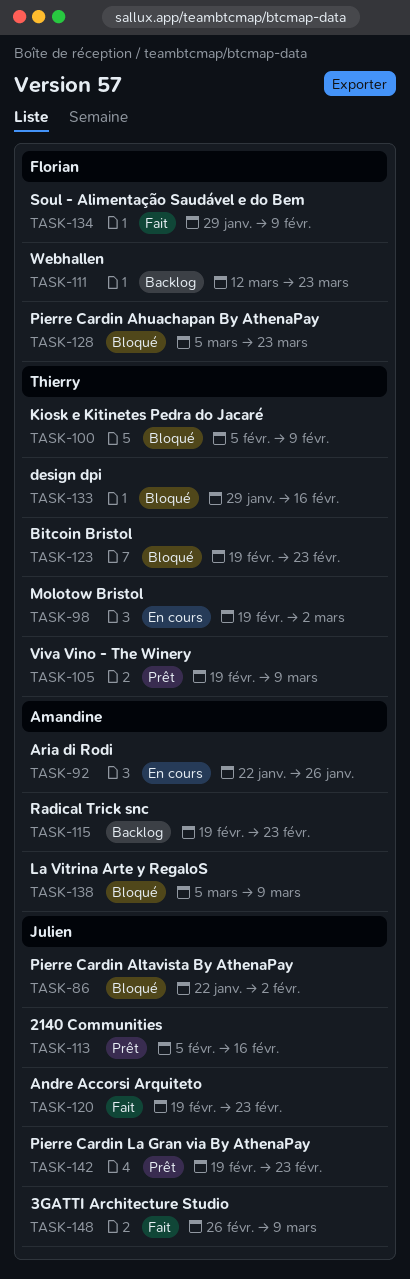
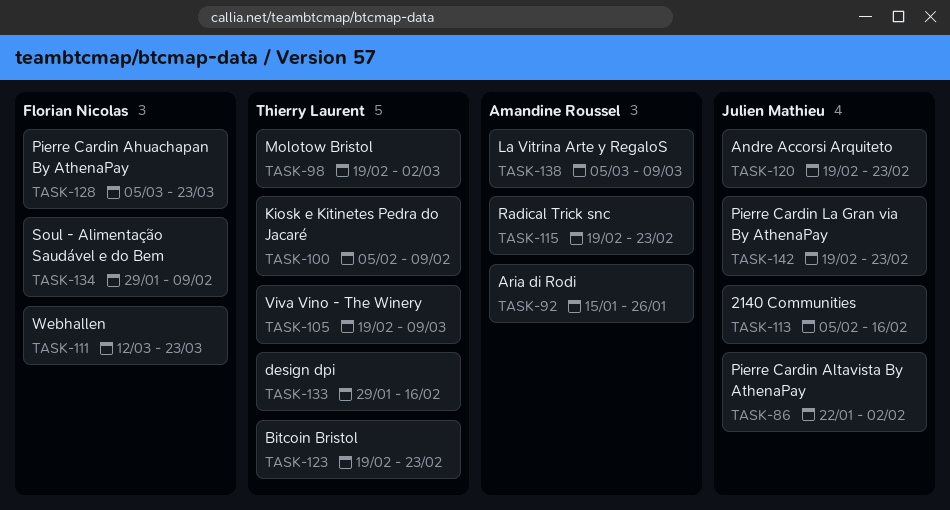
TASK-92, start: Jan 22 -> Jan 15
TASK-148: present -> none

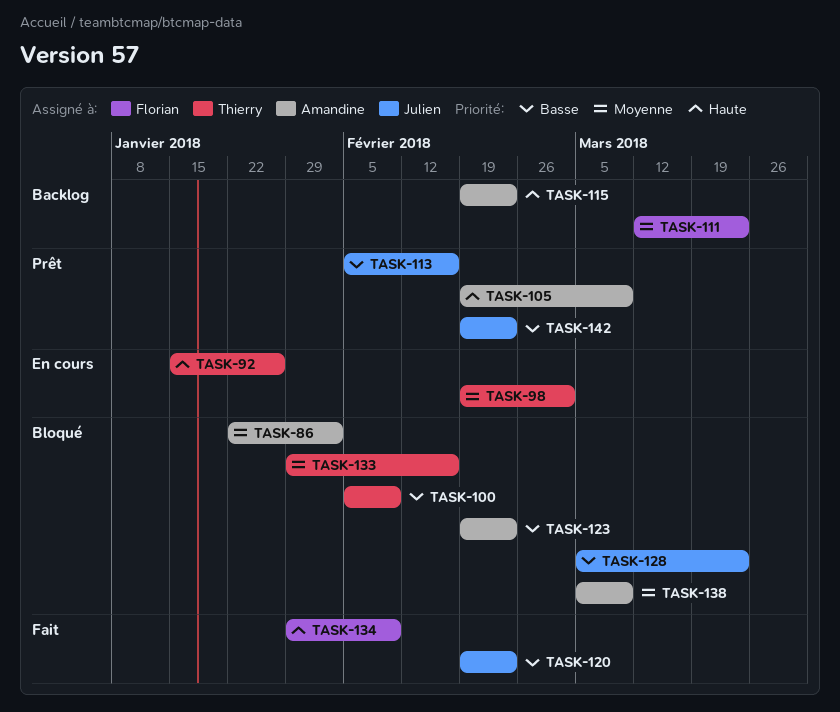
TASK-86, owner: Julien Mathieu -> Amandine Roussel
TASK-92, owner: Amandine Roussel -> Thierry Laurent
TASK-105, owner: Thierry Laurent -> Amandine Roussel
TASK-123, owner: Thierry Laurent -> Amandine Roussel
TASK-128, owner: Florian Nicolas -> Julien Mathieu

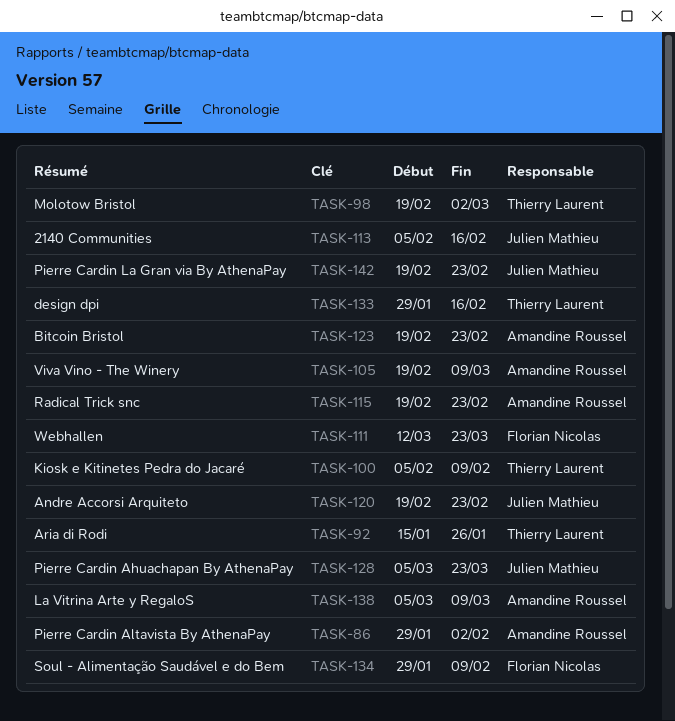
TASK-86, start: Jan 22 -> Jan 29

